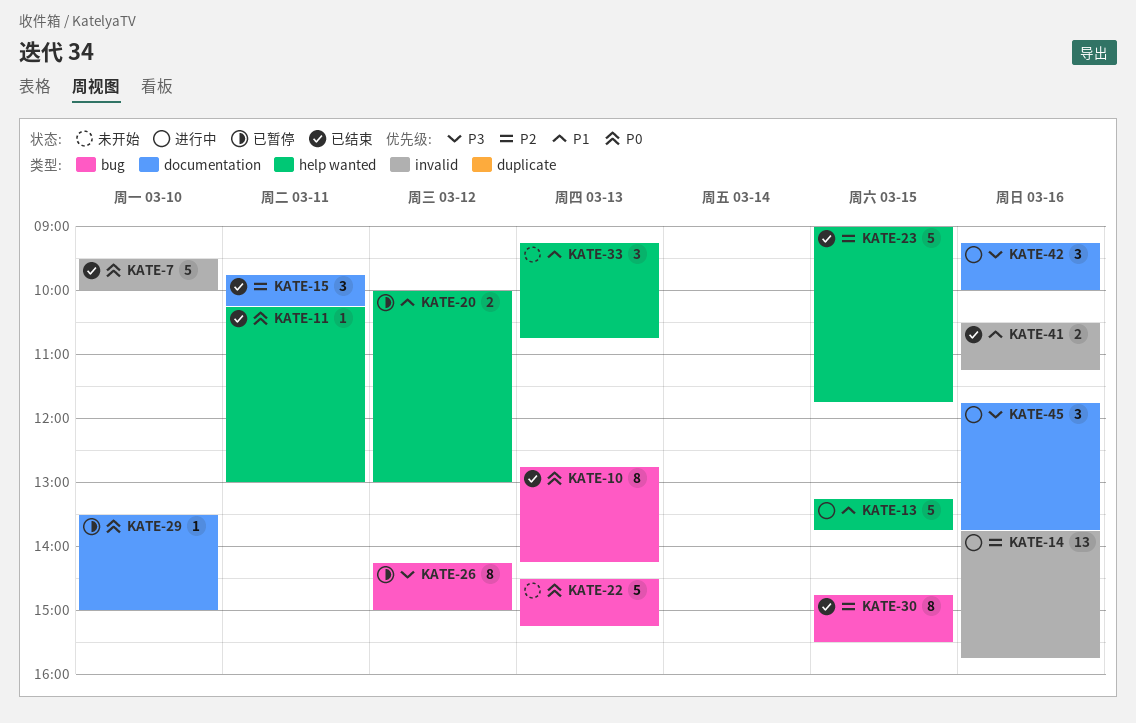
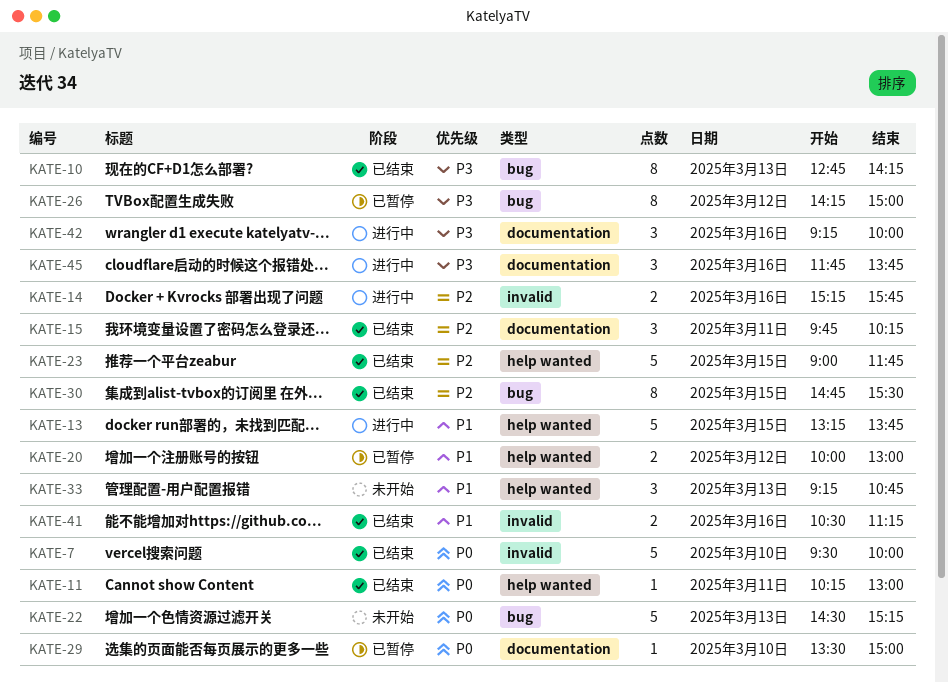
KATE-10, priority: P0 -> P3
KATE-14, estimate: 13 -> 2
KATE-14, begins: 13:45 -> 15:15

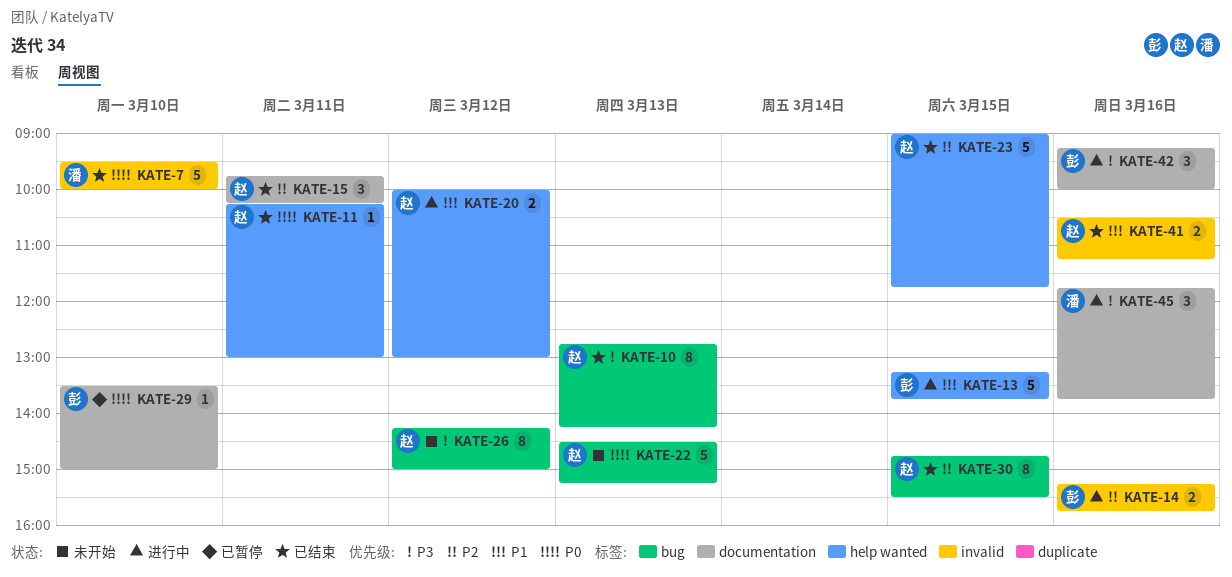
KATE-20, status: 已暂停 -> 进行中
KATE-26, status: 已暂停 -> 未开始
KATE-33: present -> none

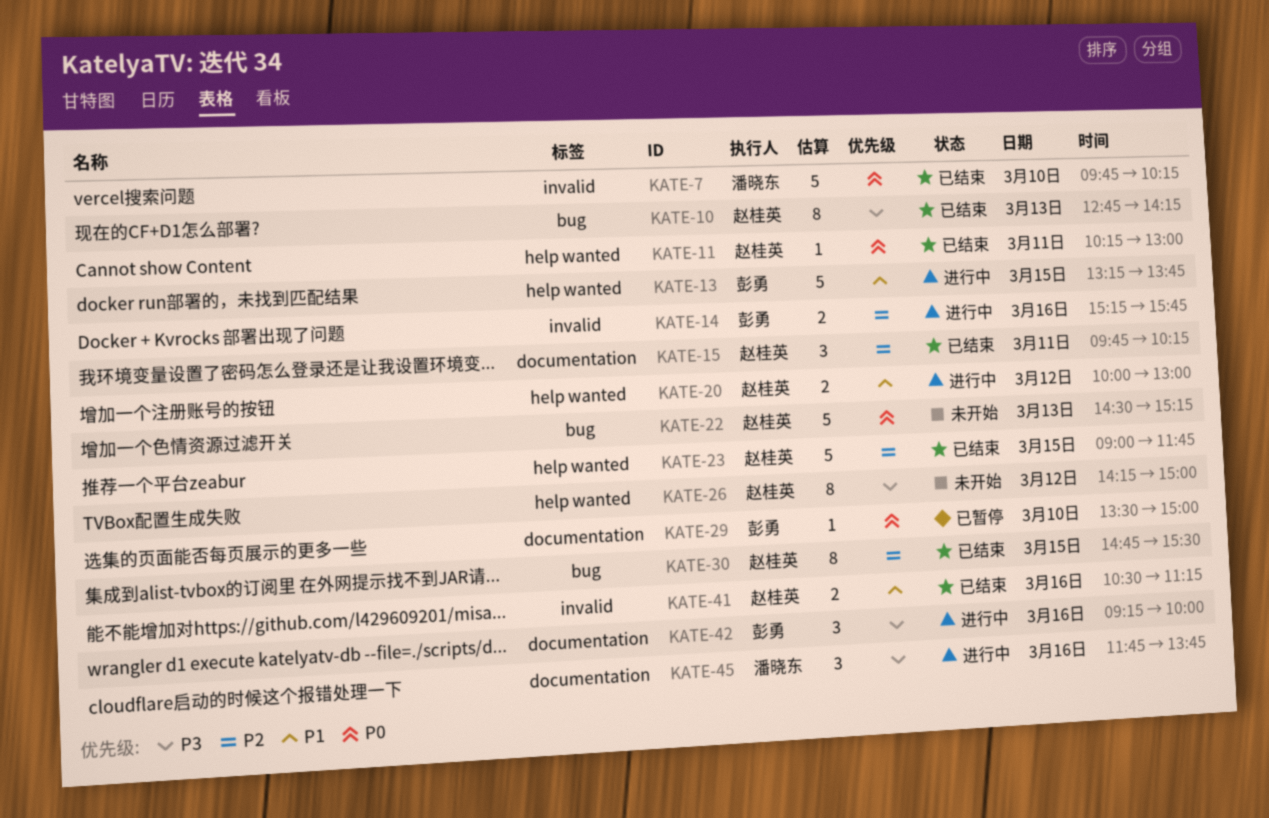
KATE-7, begins: 09:30 -> 09:45
KATE-7, ends: 10:00 -> 10:15
KATE-26, label: bug -> help wanted

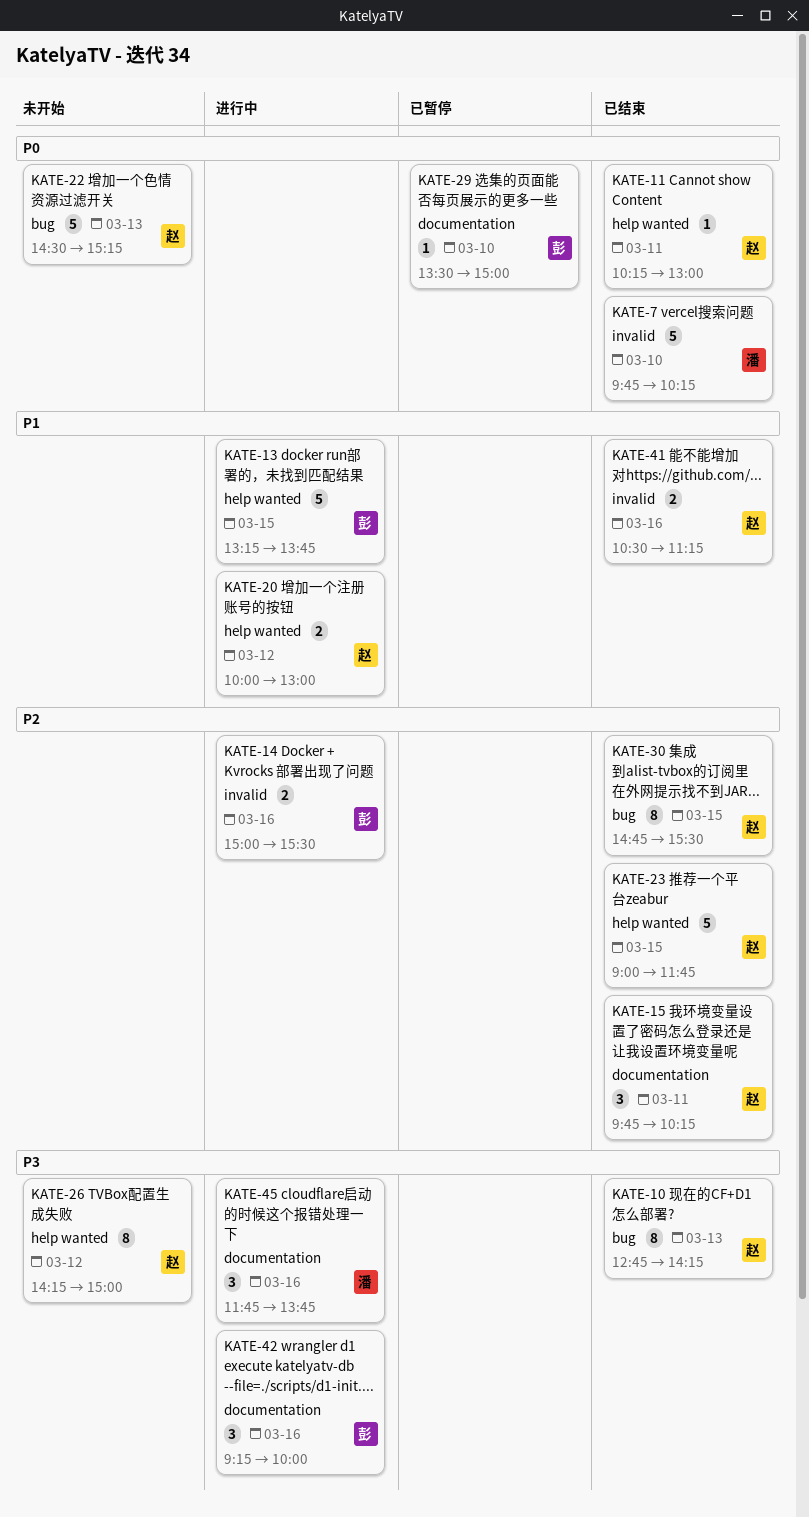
KATE-14, begins: 15:15 -> 15:00
KATE-14, ends: 15:45 -> 15:30

